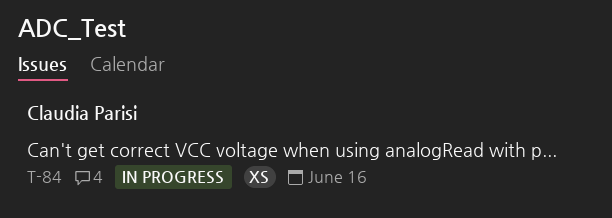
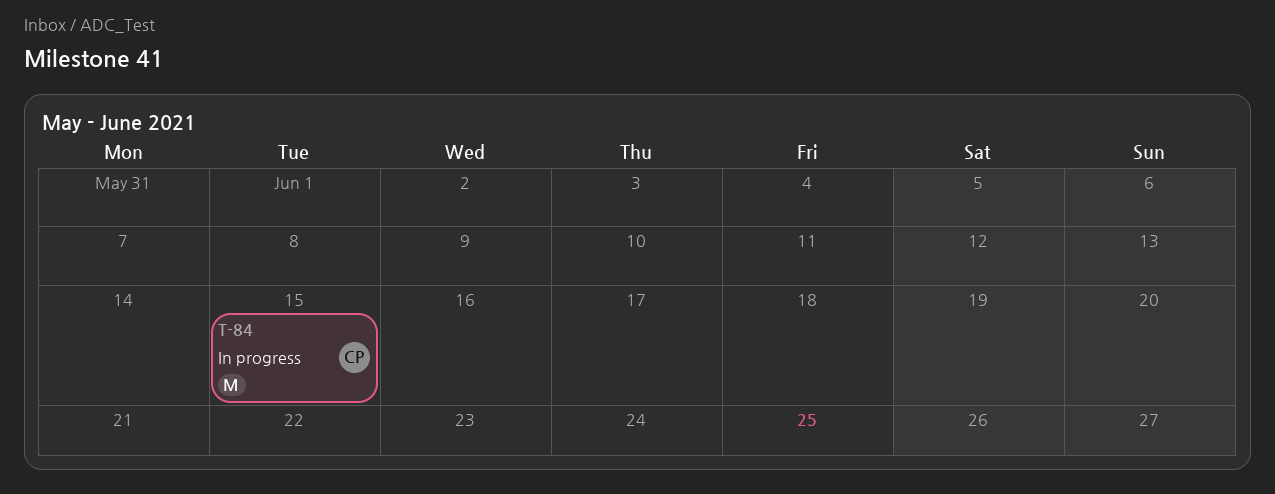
T-84, estimate: XS -> M
T-84, due: Jun 16 -> Jun 15

